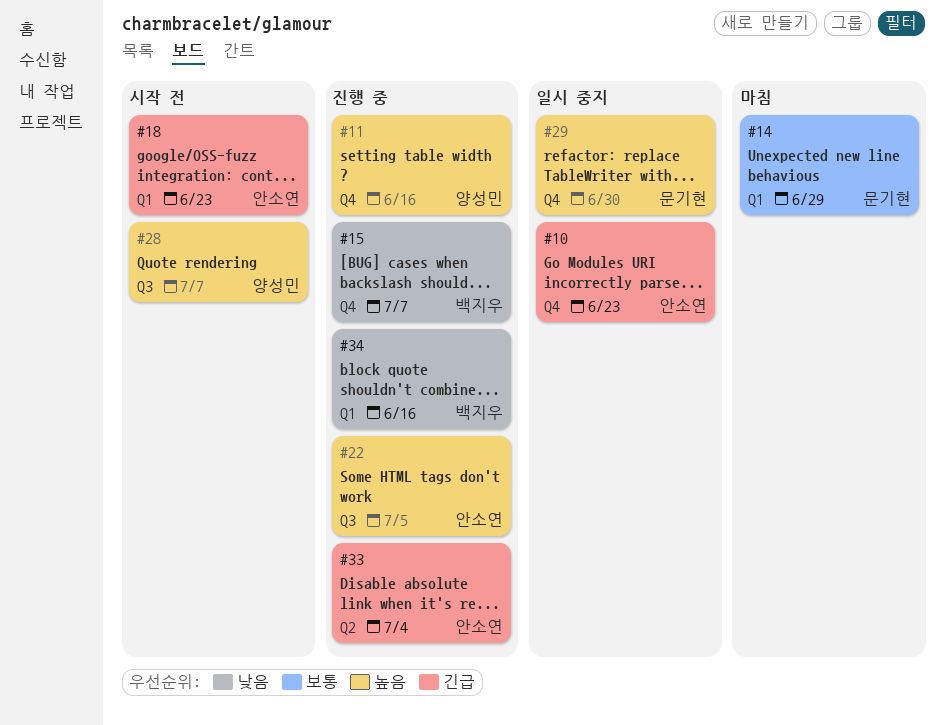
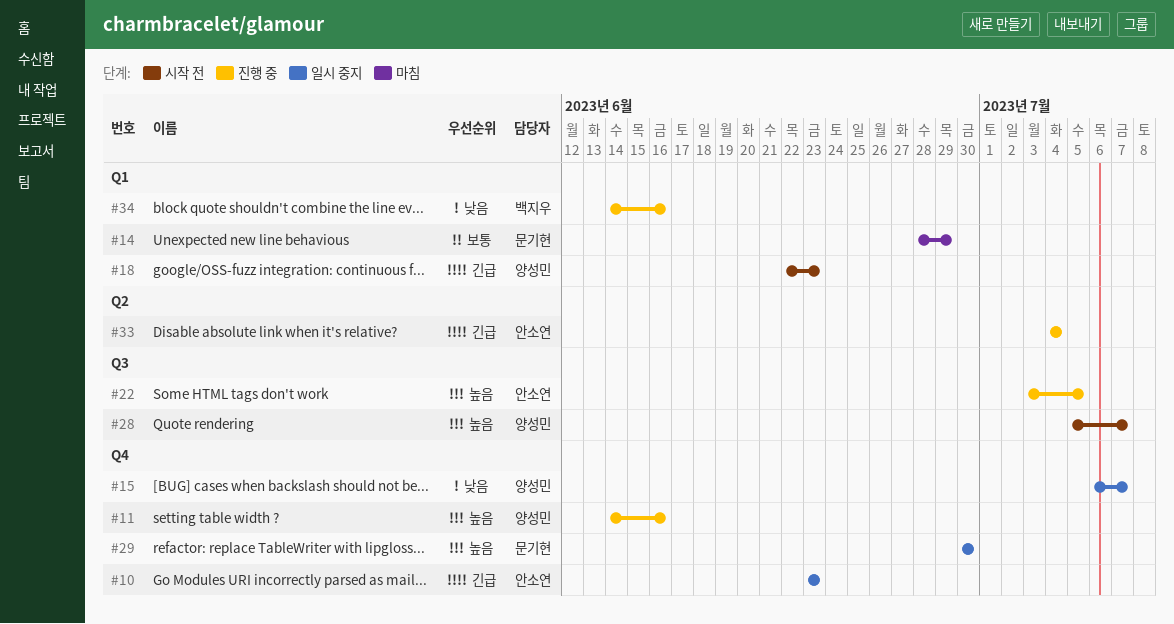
#15, status: 진행 중 -> 일시 중지
#15, owner: 백지우 -> 양성민
#18, owner: 안소연 -> 양성민

